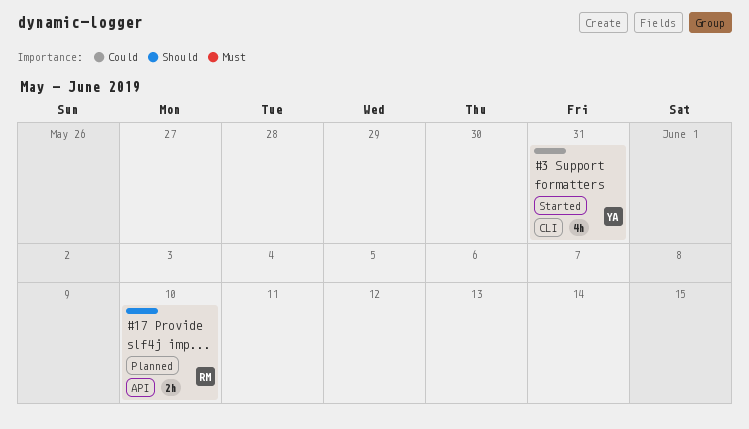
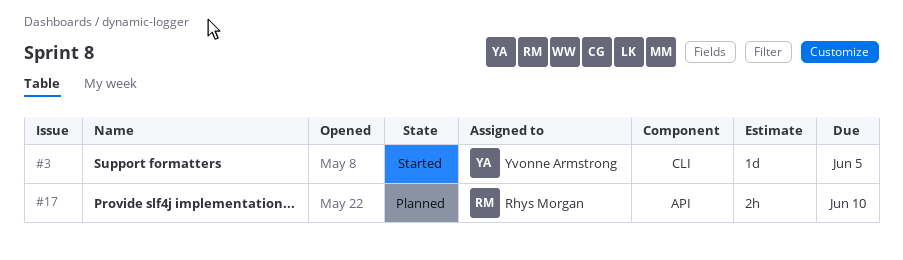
#3, estimate: 4h -> 1d
#3, due: May 31 -> Jun 5

